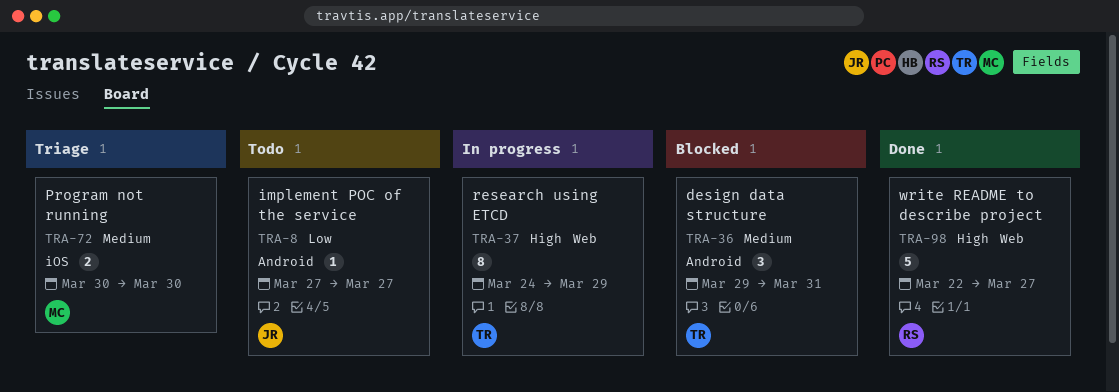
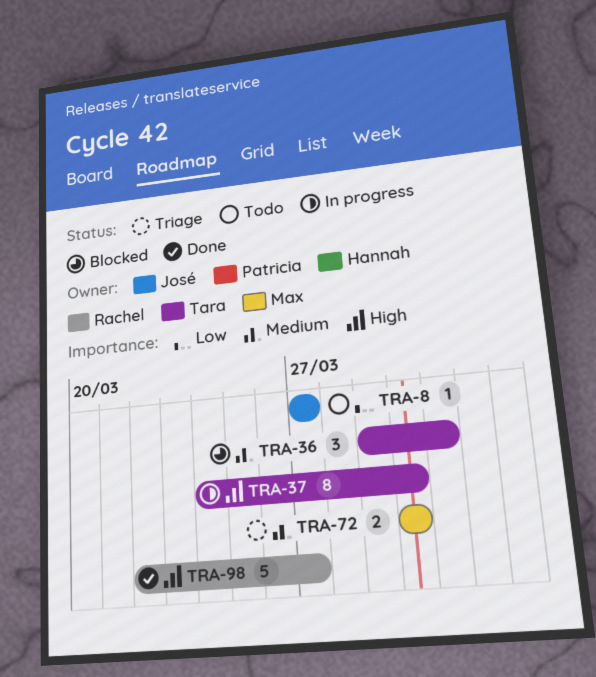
TRA-37, due: Mar 29 -> Mar 30

